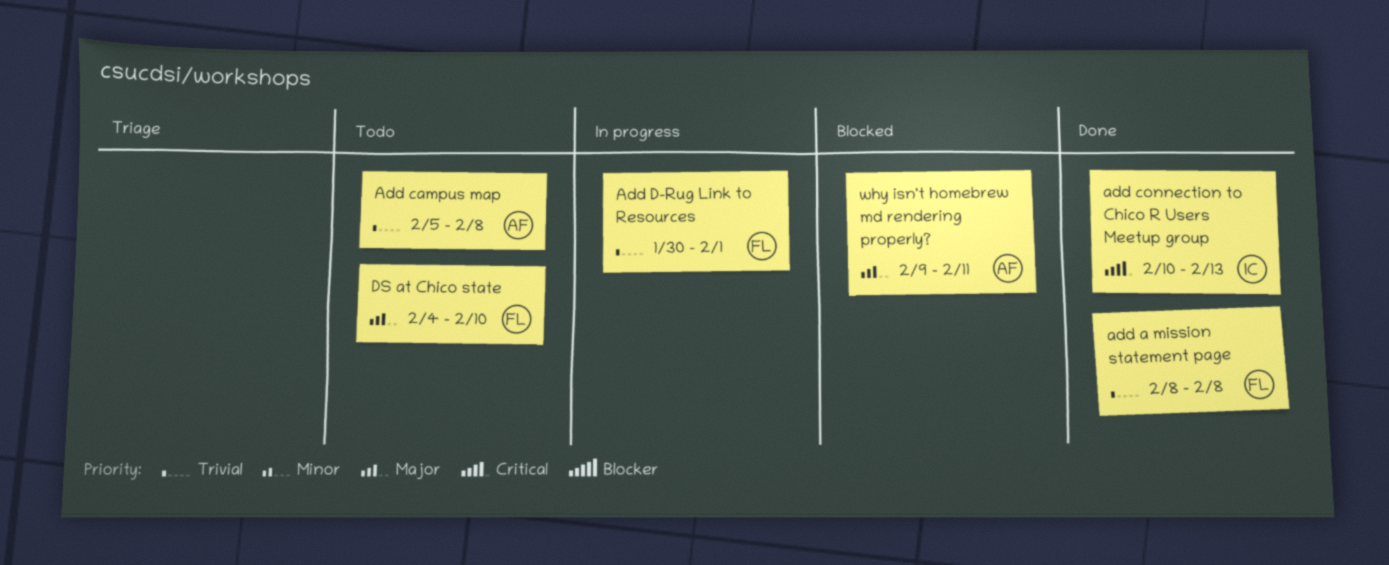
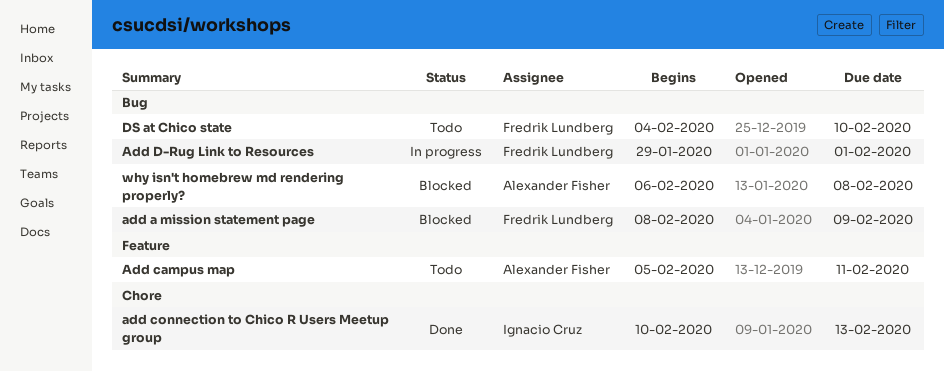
add a mission statement page, status: Done -> Blocked
add a mission statement page, due: Feb 8 -> Feb 9
Add campus map, due: Feb 8 -> Feb 11
Add D-Rug Link to Resources, start: Jan 30 -> Jan 29
why isn't homebrew md rendering properly?, start: Feb 9 -> Feb 6
why isn't homebrew md rendering properly?, due: Feb 11 -> Feb 8

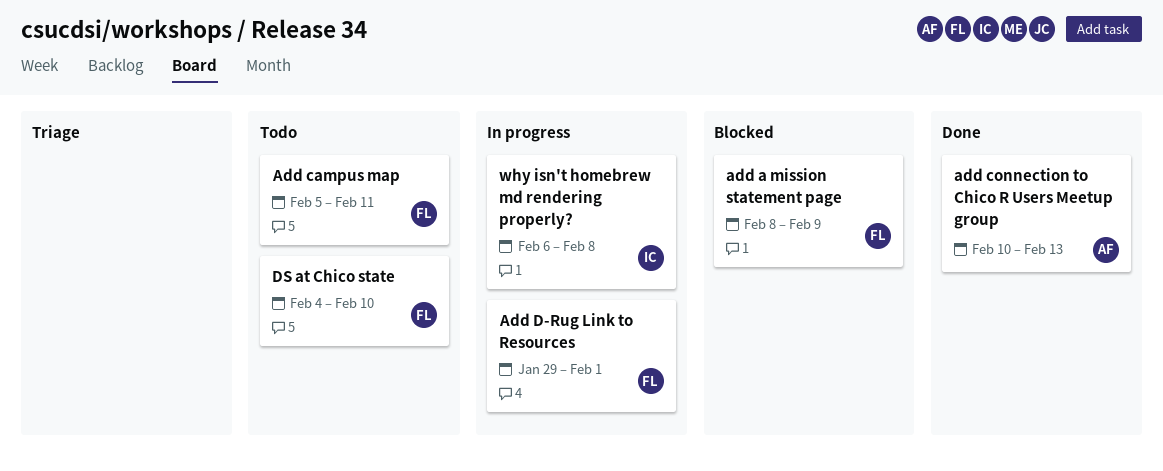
Add campus map, owner: Alexander Fisher -> Fredrik Lundberg
add connection to Chico R Users Meetup group, owner: Ignacio Cruz -> Alexander Fisher
why isn't homebrew md rendering properly?, status: Blocked -> In progress
why isn't homebrew md rendering properly?, owner: Alexander Fisher -> Ignacio Cruz

